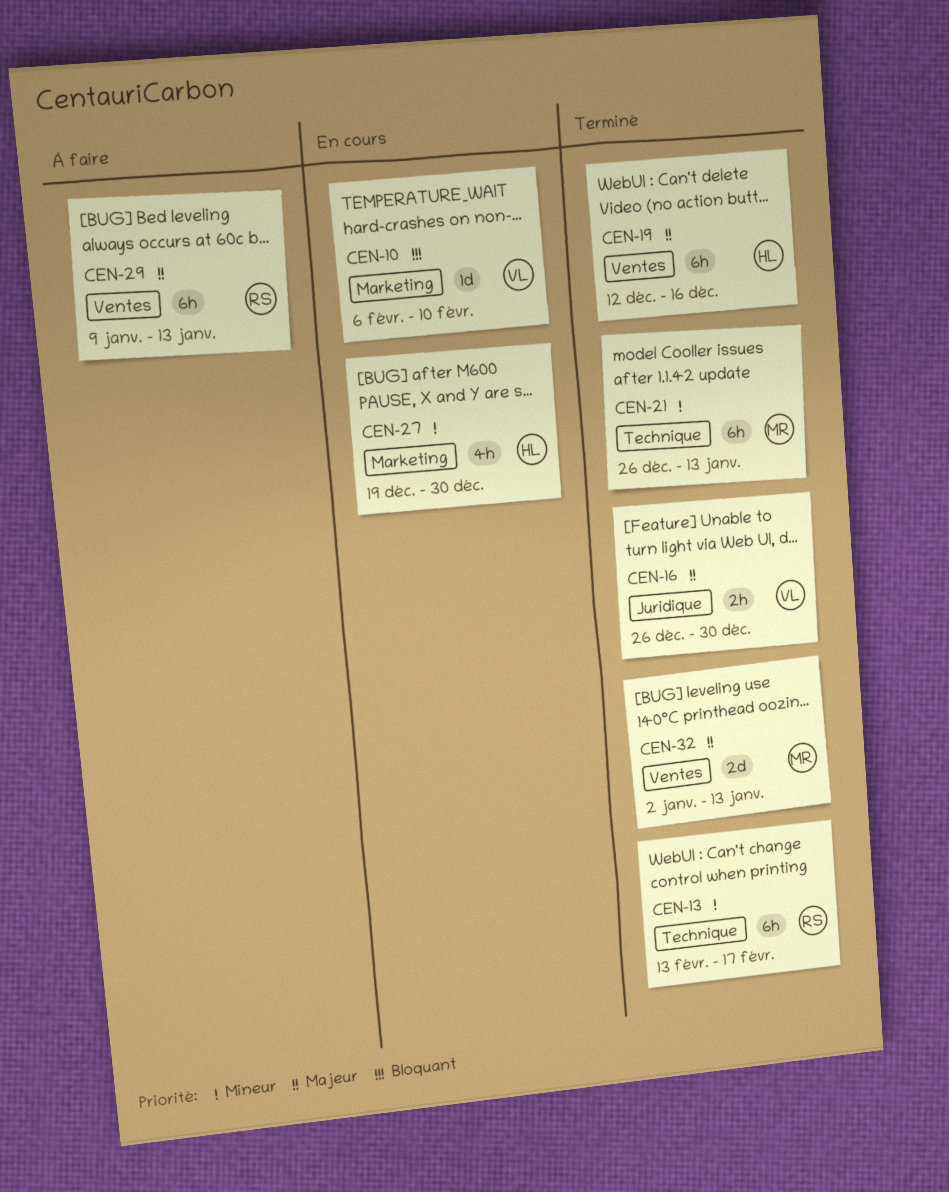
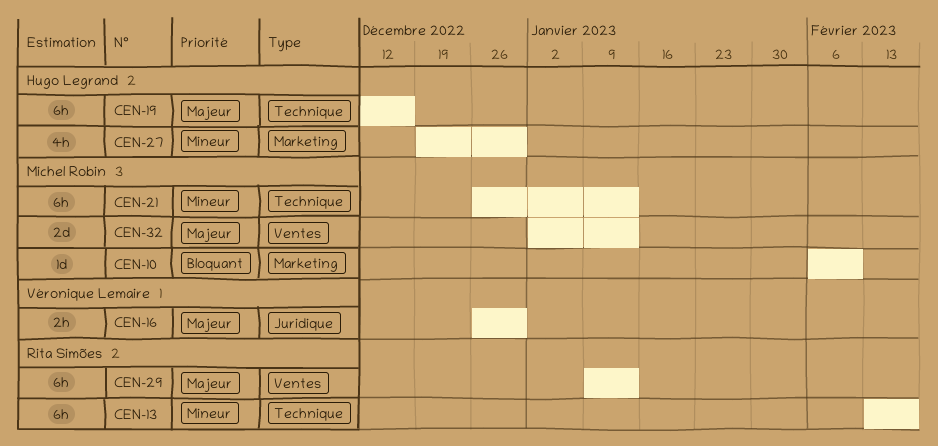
CEN-10, owner: Véronique Lemaire -> Michel Robin
CEN-19, label: Ventes -> Technique

